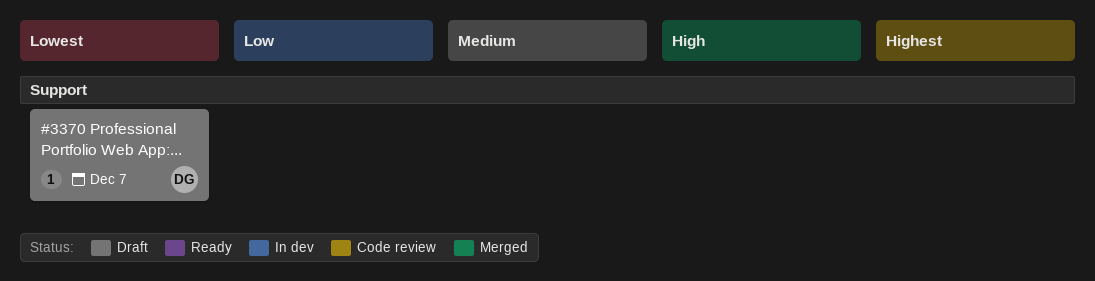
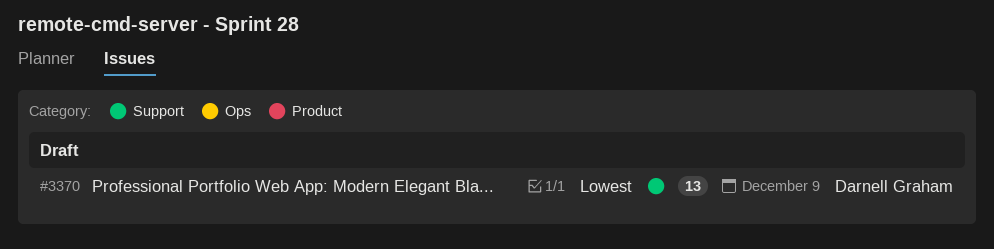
#3370, estimate: 1 -> 13
#3370, due: Dec 7 -> Dec 9

